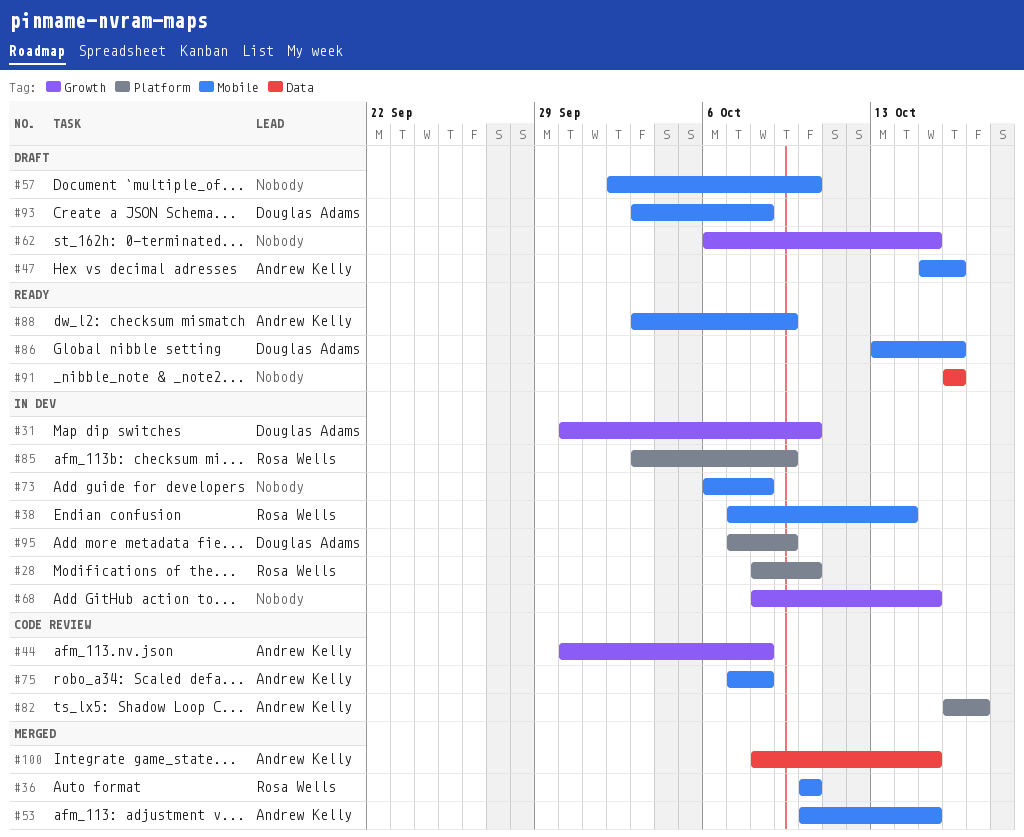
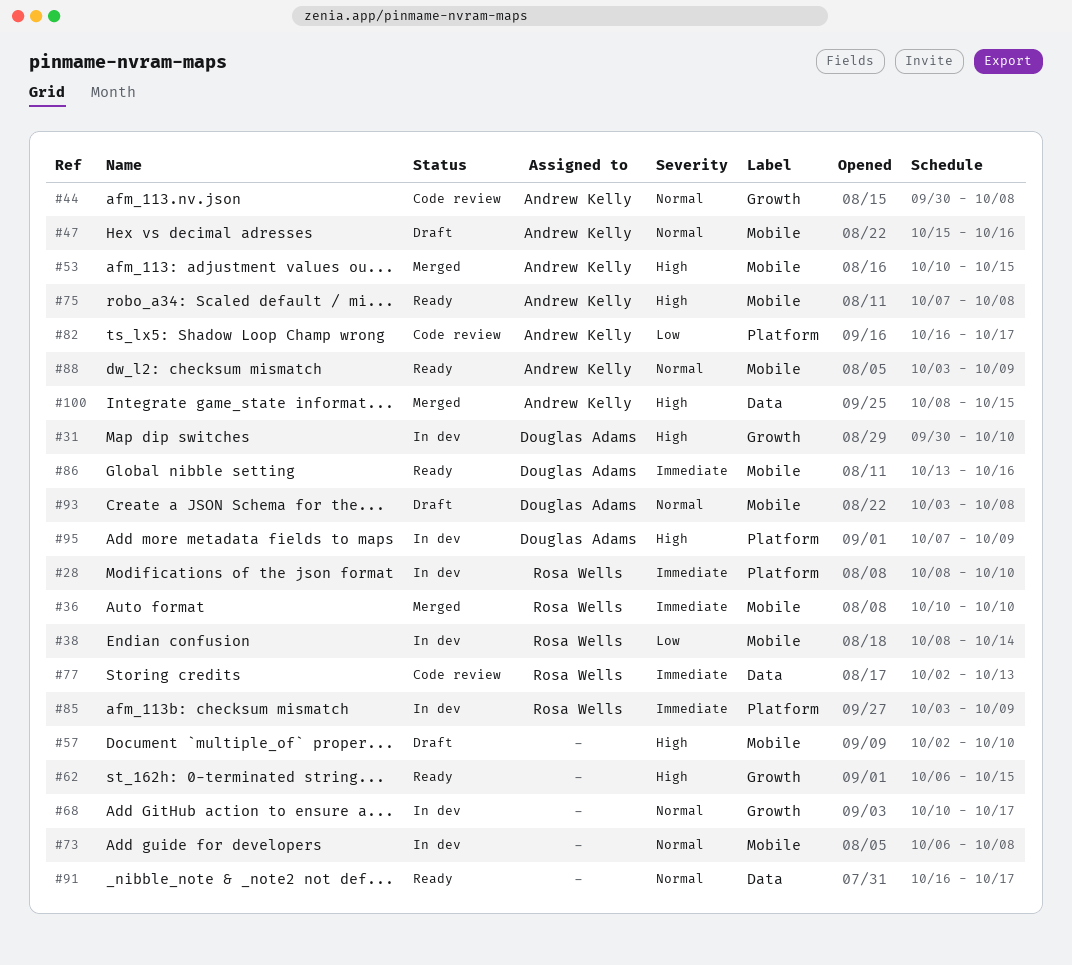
#38, start: Oct 7 -> Oct 8
#62, status: Draft -> Ready
#68, start: Oct 8 -> Oct 10
#68, due: Oct 15 -> Oct 17
#75, status: Code review -> Ready
#77: none -> present
#91, due: Oct 16 -> Oct 17

